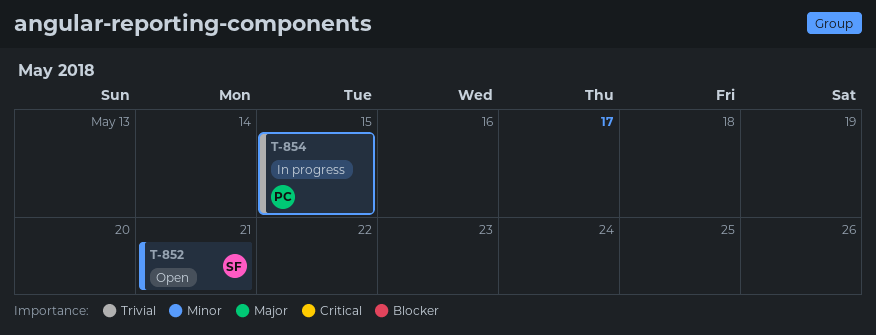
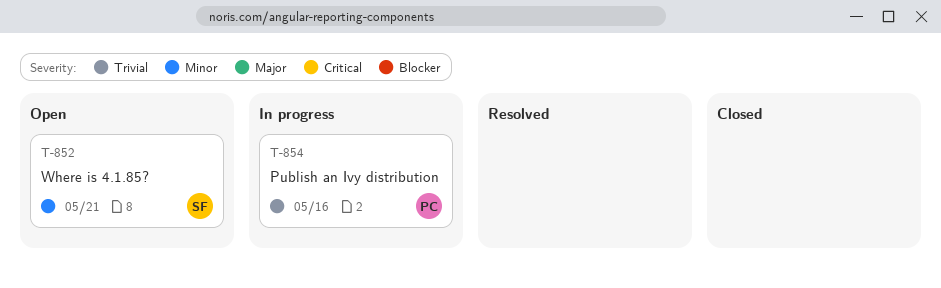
T-854, due: May 15 -> May 16

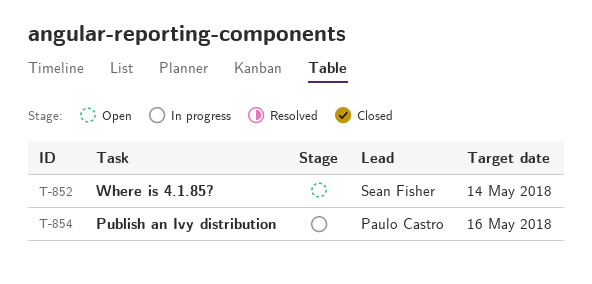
T-852, due: May 21 -> May 14

